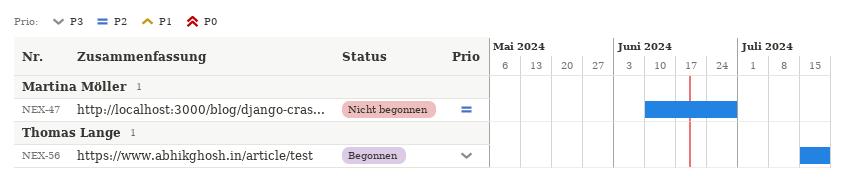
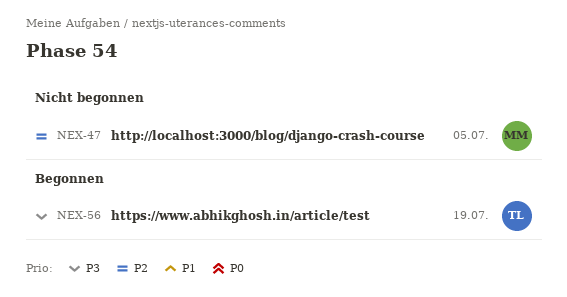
NEX-47, due: Jun 28 -> Jul 5

